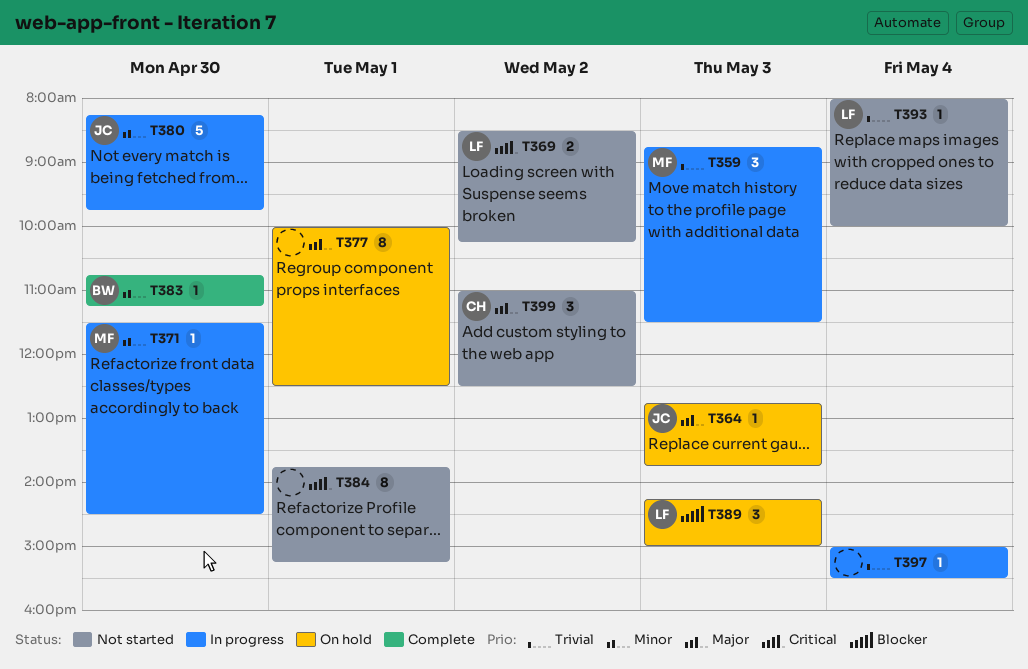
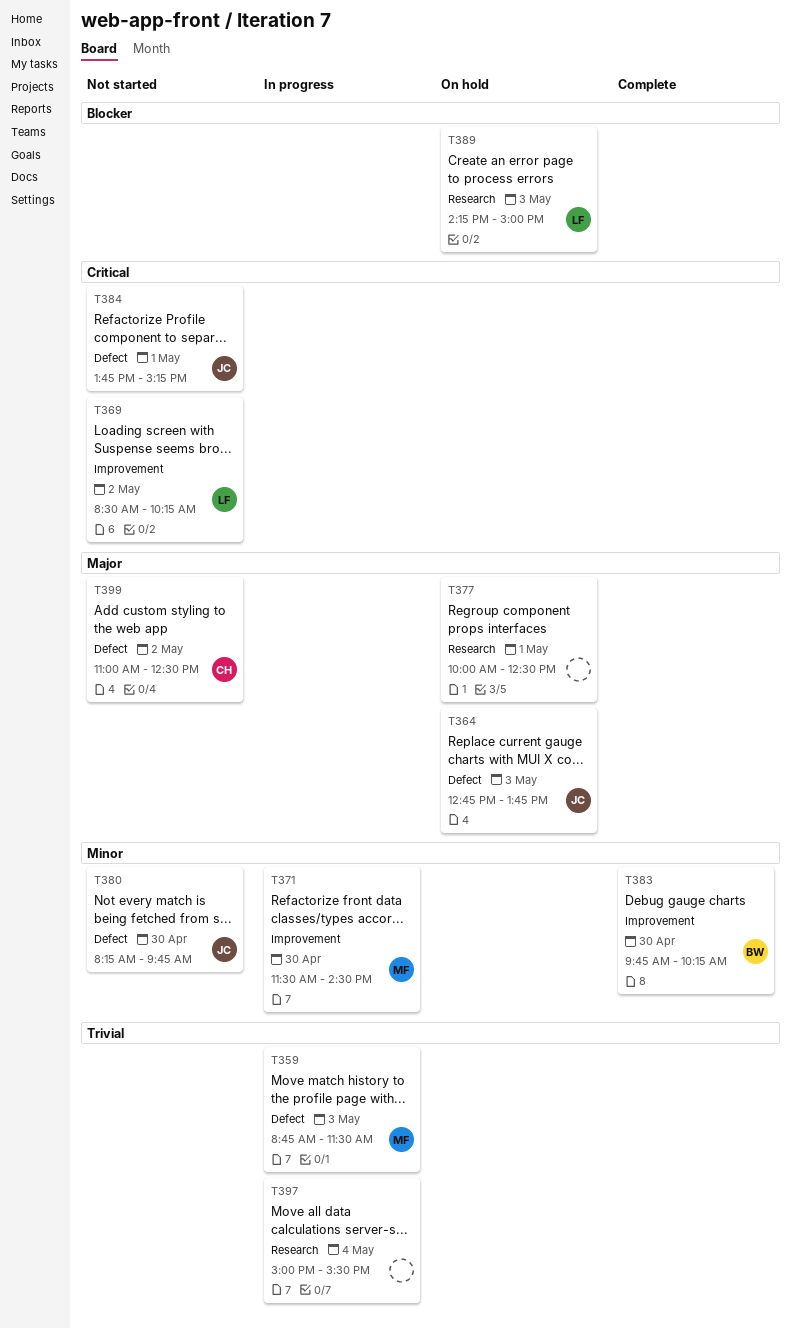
T380, status: In progress -> Not started
T383, begins: 10:45 -> 09:45
T383, ends: 11:15 -> 10:15
T384, owner: none -> JC
T393: present -> none

